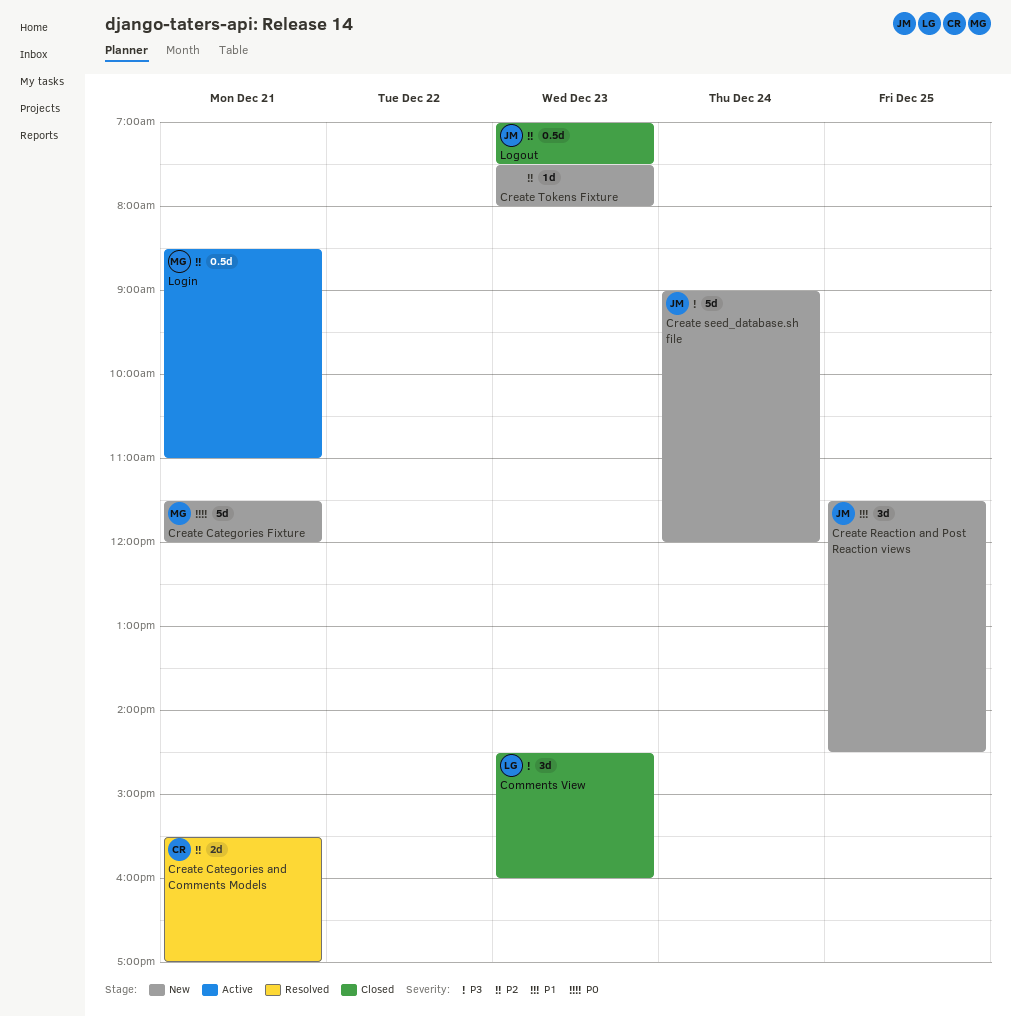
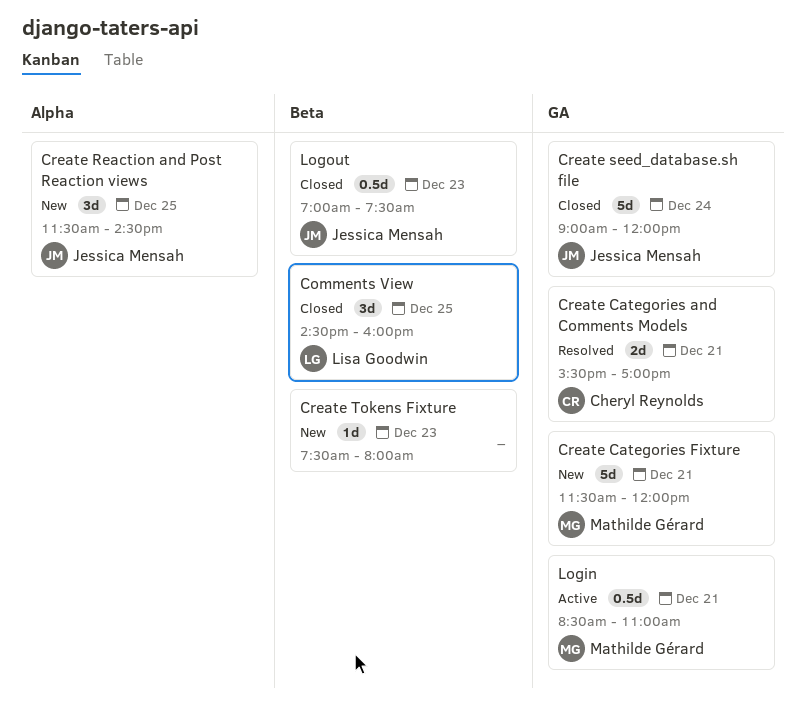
Comments View, day: Dec 23 -> Dec 25
Create seed_database.sh file, status: New -> Closed

